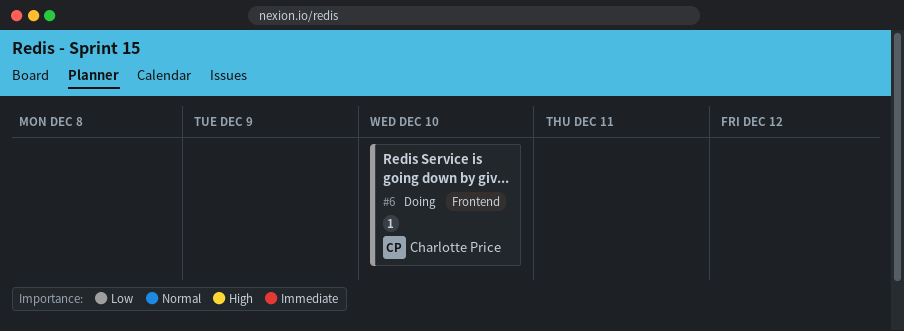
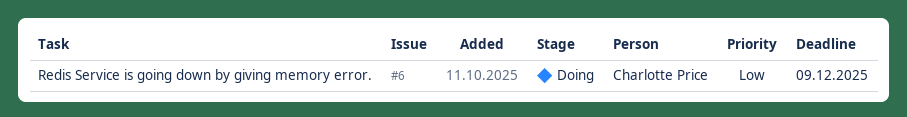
#6, due: Dec 10 -> Dec 9

